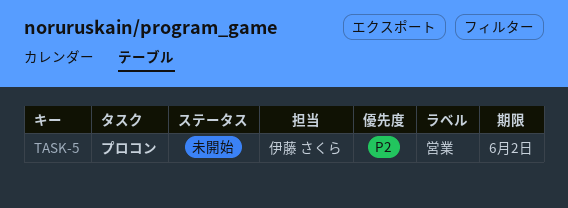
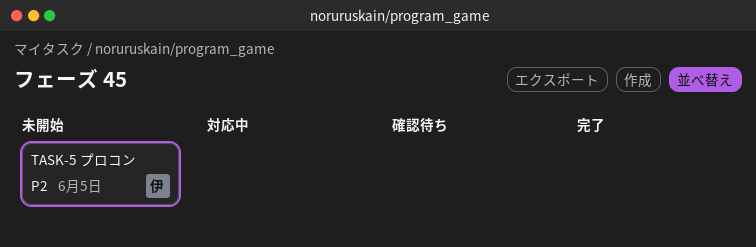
TASK-5, due: Jun 2 -> Jun 5

